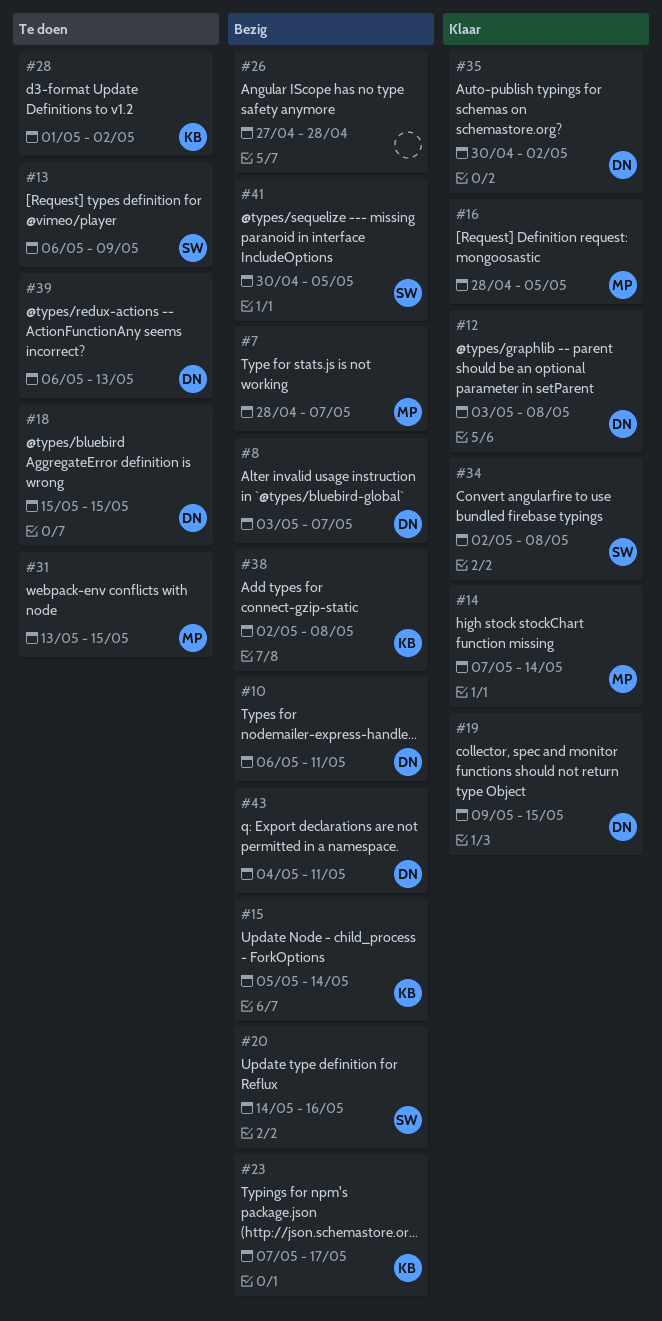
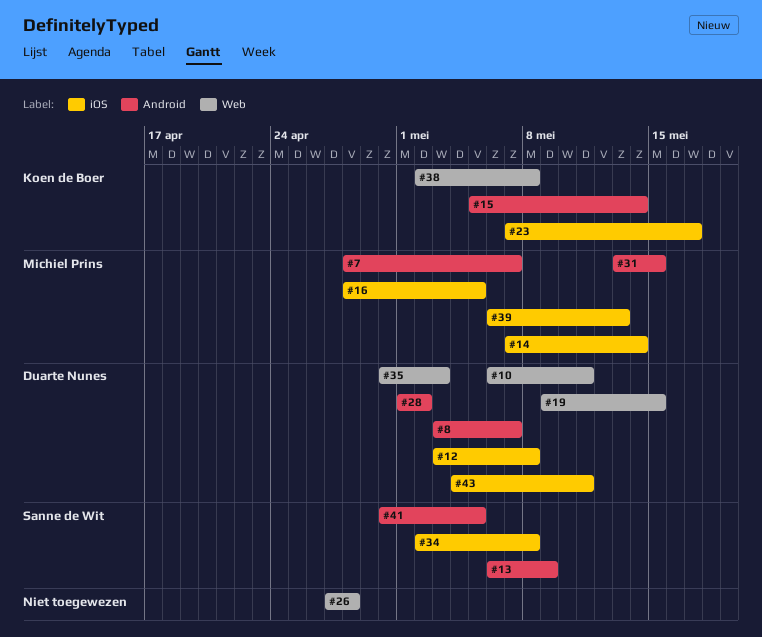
#18: present -> none
#20: present -> none
#28, owner: Koen de Boer -> Duarte Nunes
#35, due: May 2 -> May 3
#39, owner: Duarte Nunes -> Michiel Prins

